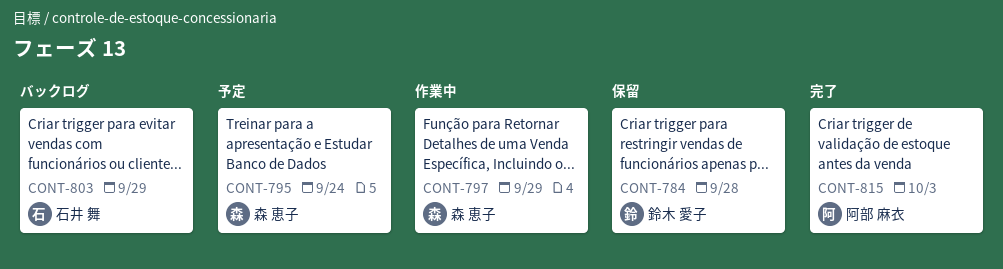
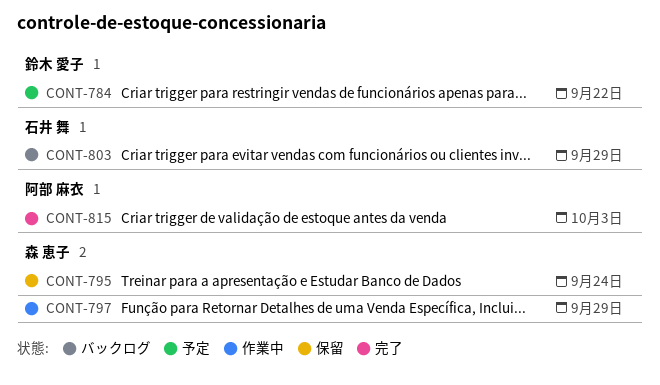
CONT-784, status: 保留 -> 予定
CONT-784, due: Sep 28 -> Sep 22
CONT-795, status: 予定 -> 保留

